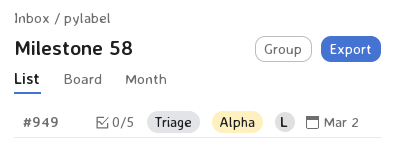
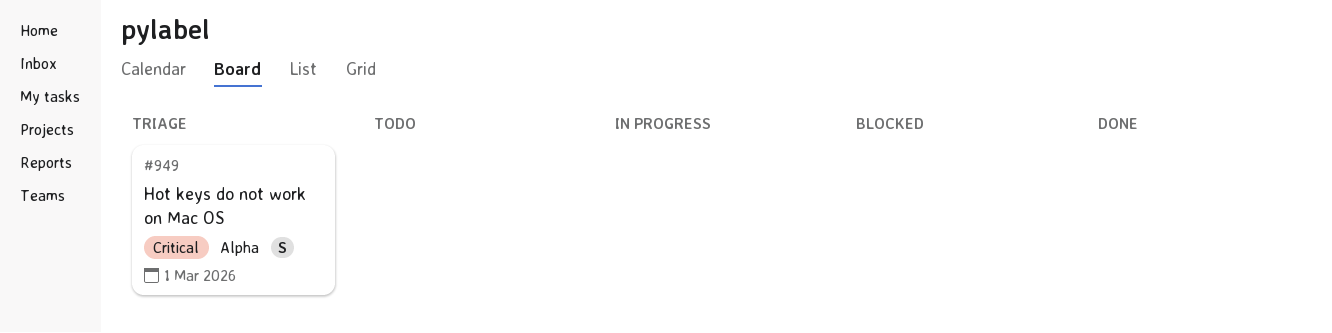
#949, estimate: L -> S
#949, due: Mar 2 -> Mar 1

